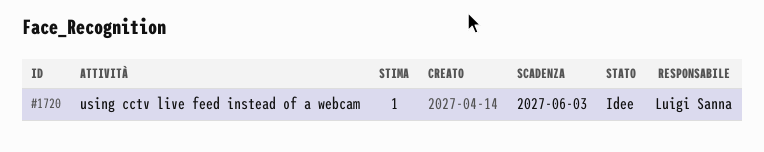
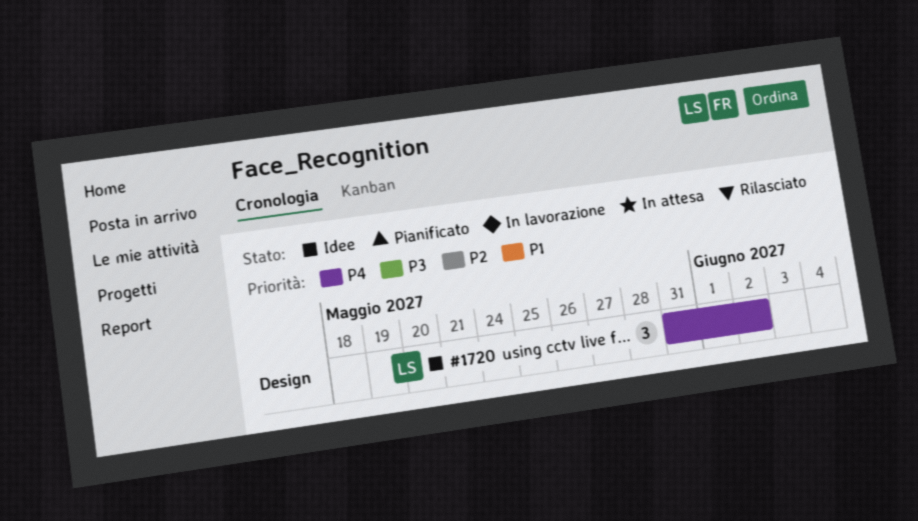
#1720, estimate: 1 -> 3
#1720, due: Jun 3 -> Jun 2

